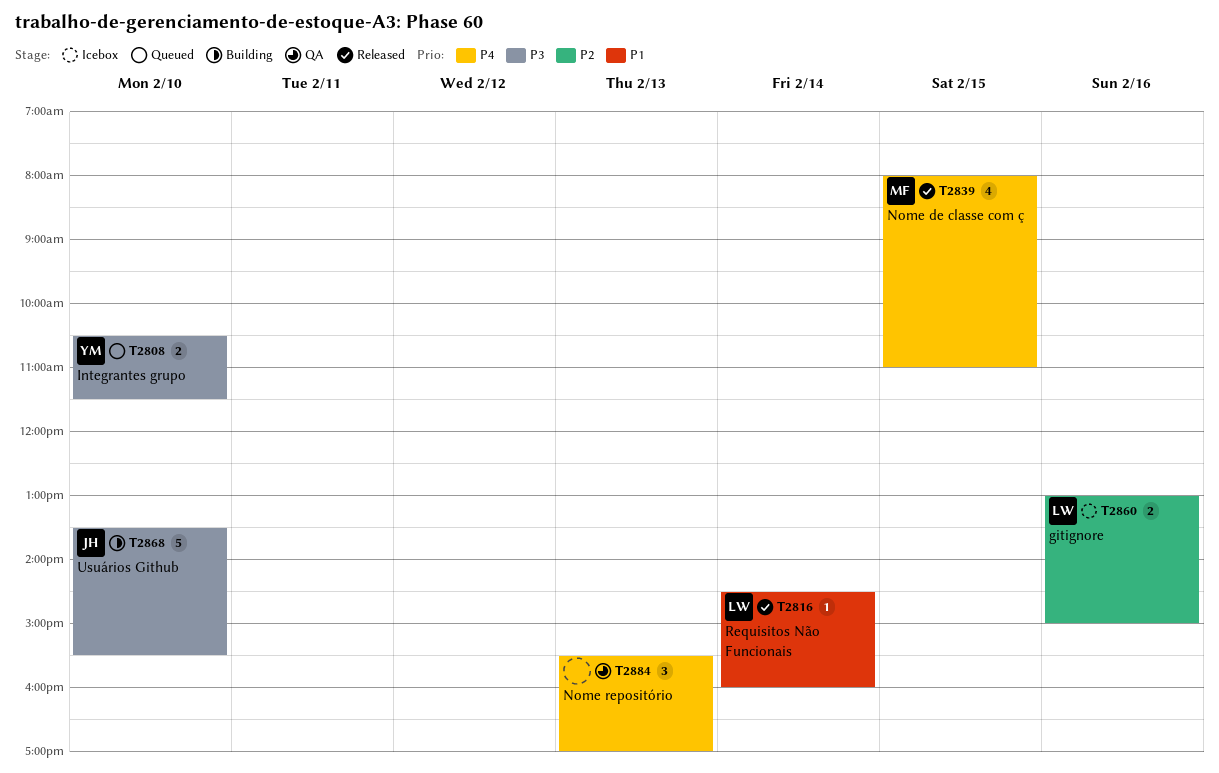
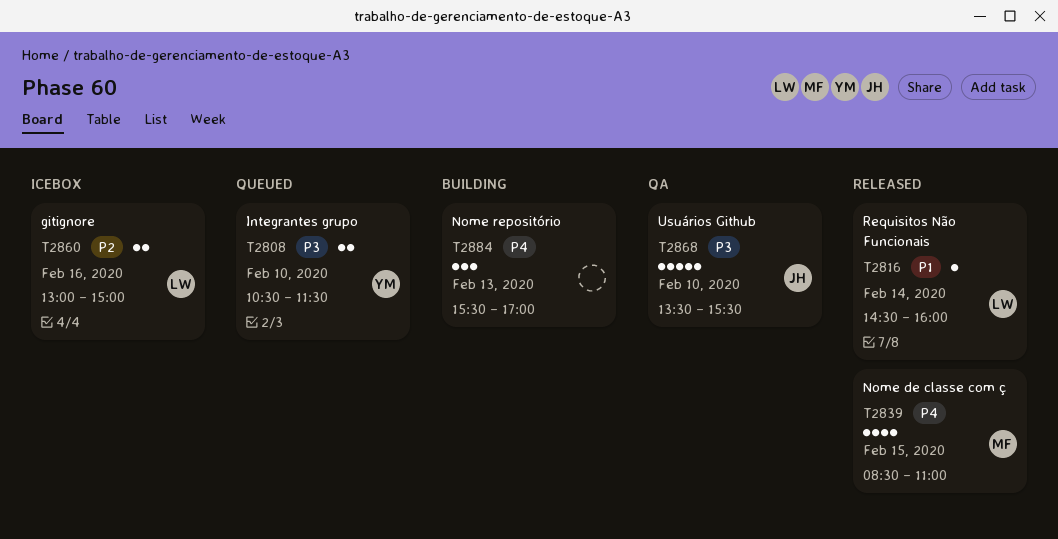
T2839, begins: 08:00 -> 08:30
T2868, status: Building -> QA
T2884, status: QA -> Building

